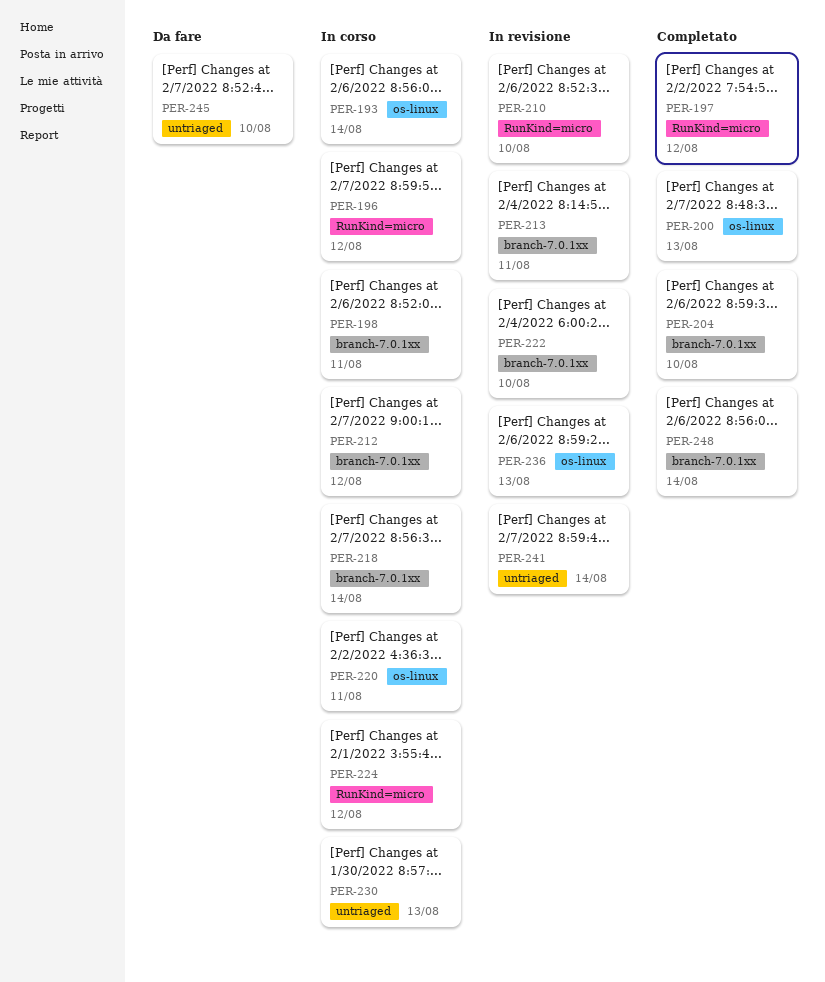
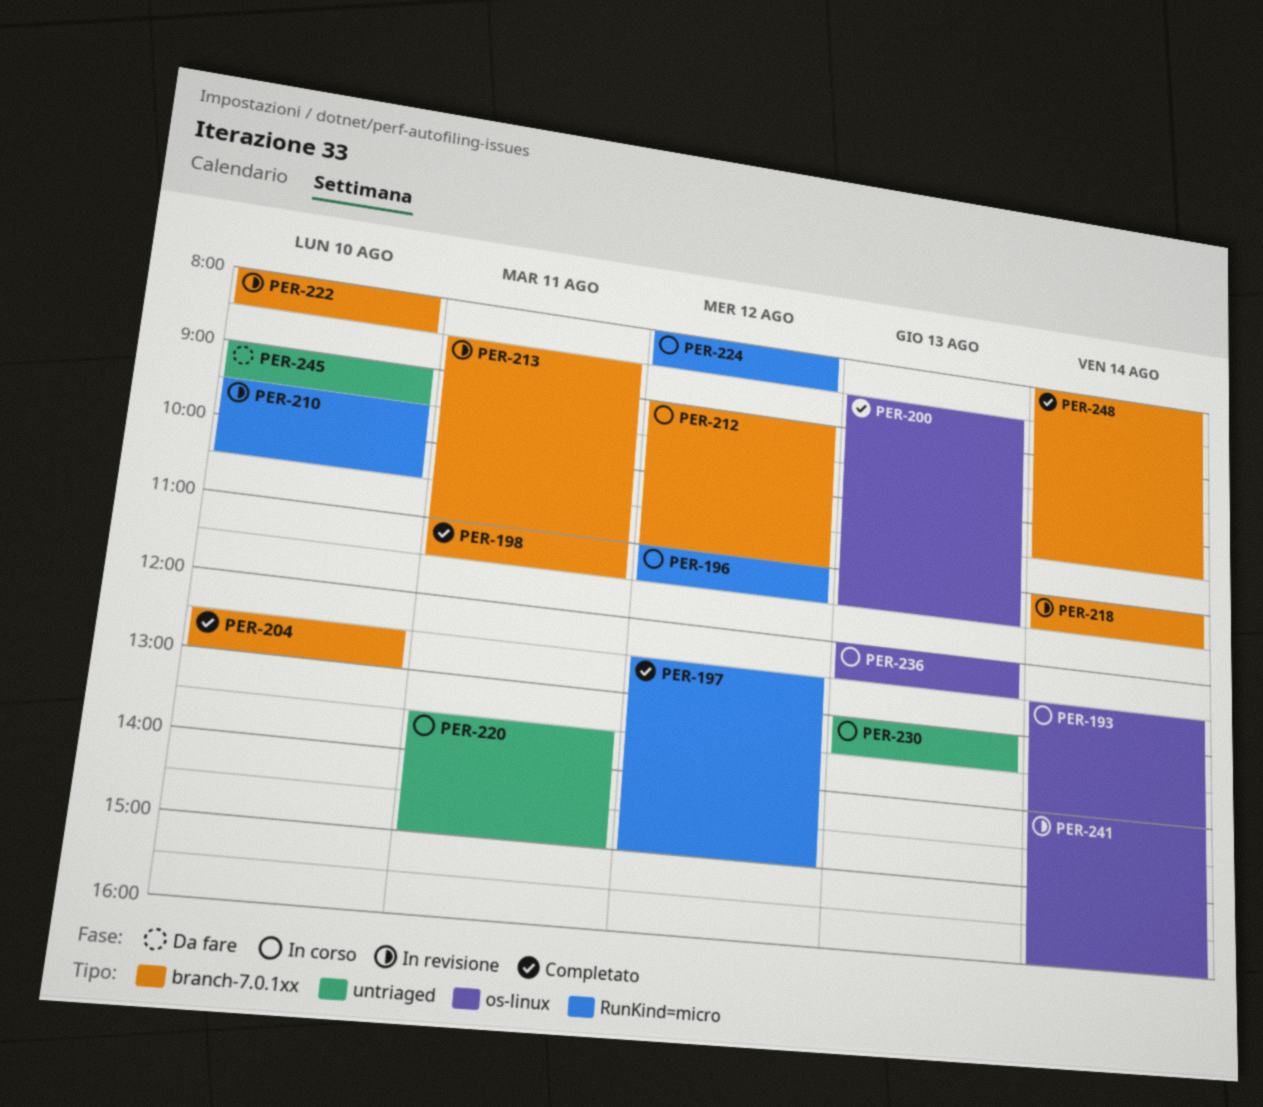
PER-198, status: In corso -> Completato
PER-218, status: In corso -> In revisione
PER-220, label: os-linux -> untriaged
PER-236, status: In revisione -> In corso
PER-241, label: untriaged -> os-linux

